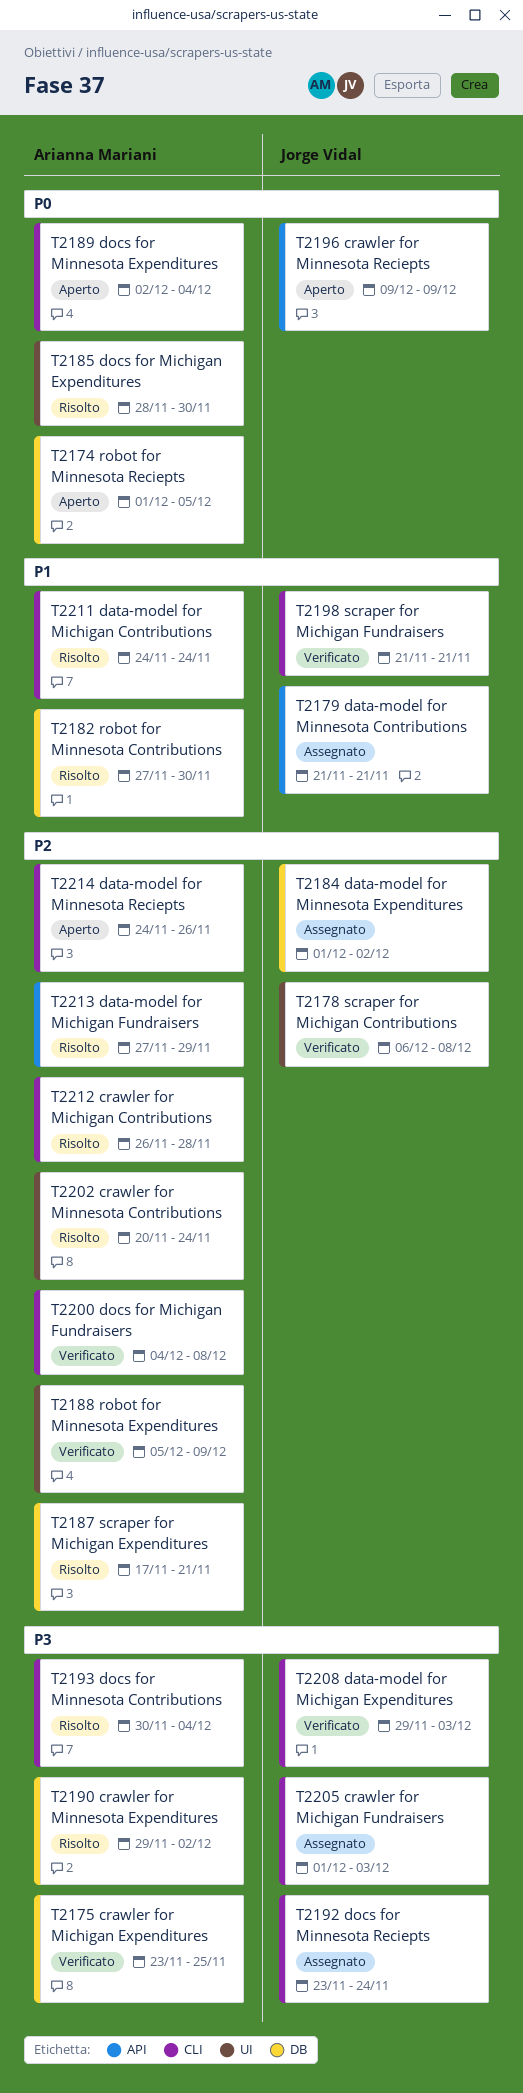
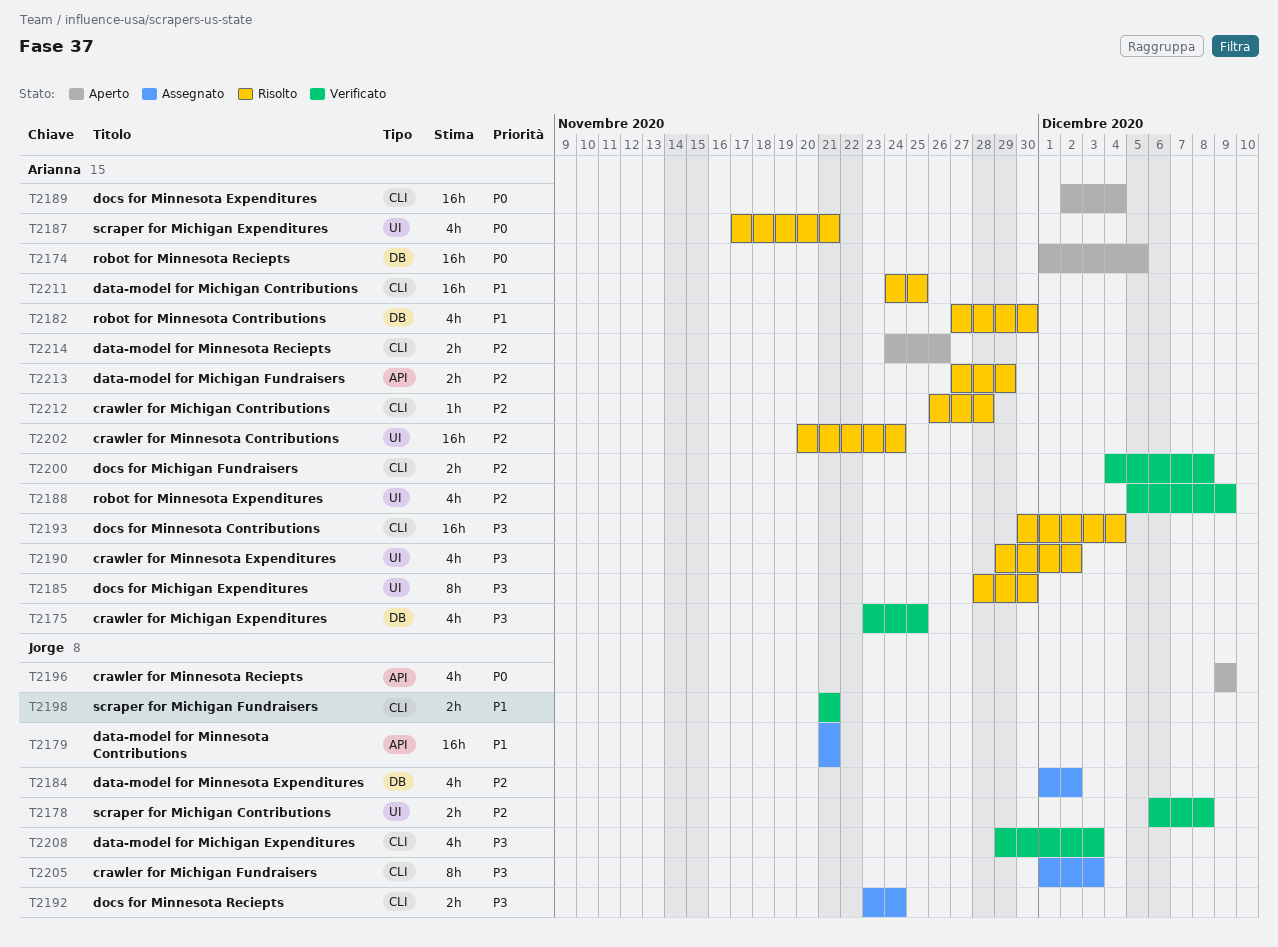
T2185, priority: P0 -> P3
T2187, priority: P2 -> P0
T2187, label: DB -> UI
T2190, label: DB -> UI
T2211, due: Nov 24 -> Nov 25

